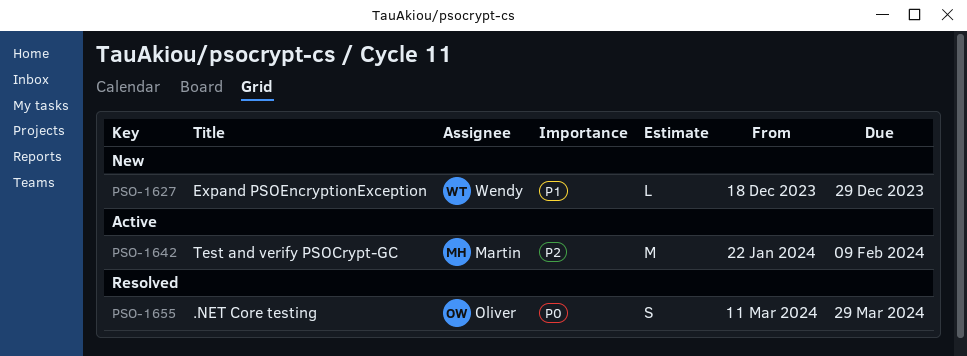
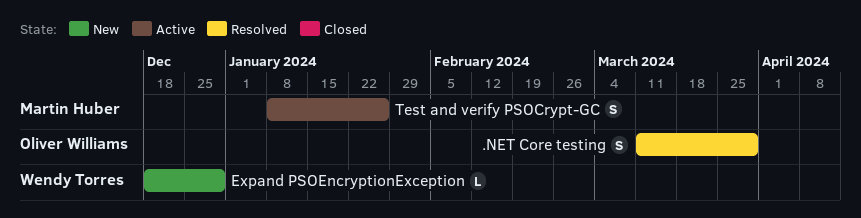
Test and verify PSOCrypt-GC, estimate: M -> S
Test and verify PSOCrypt-GC, start: Jan 22 -> Jan 8
Test and verify PSOCrypt-GC, due: Feb 9 -> Jan 26

